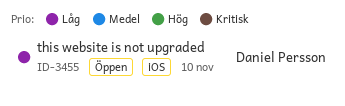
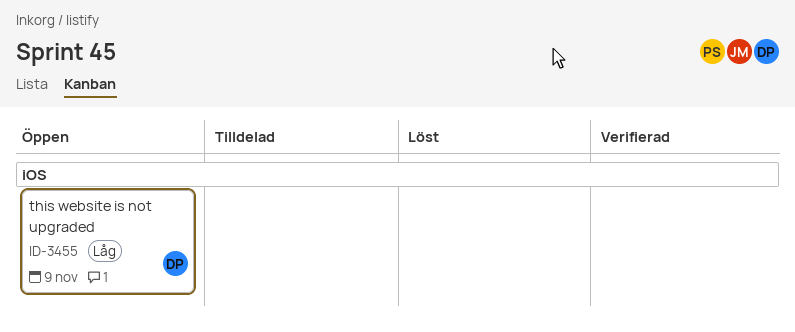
ID-3455, due: Nov 10 -> Nov 9

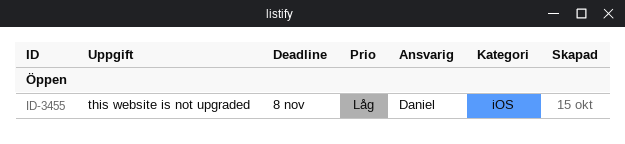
ID-3455, due: Nov 9 -> Nov 8

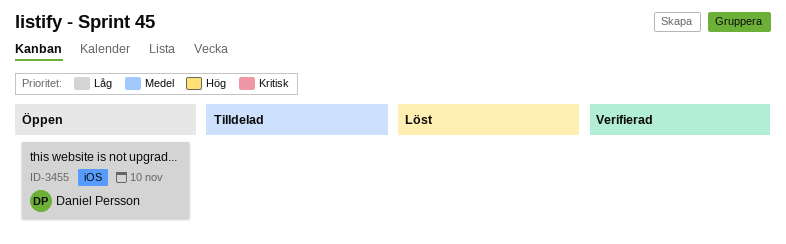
ID-3455, due: Nov 8 -> Nov 10

